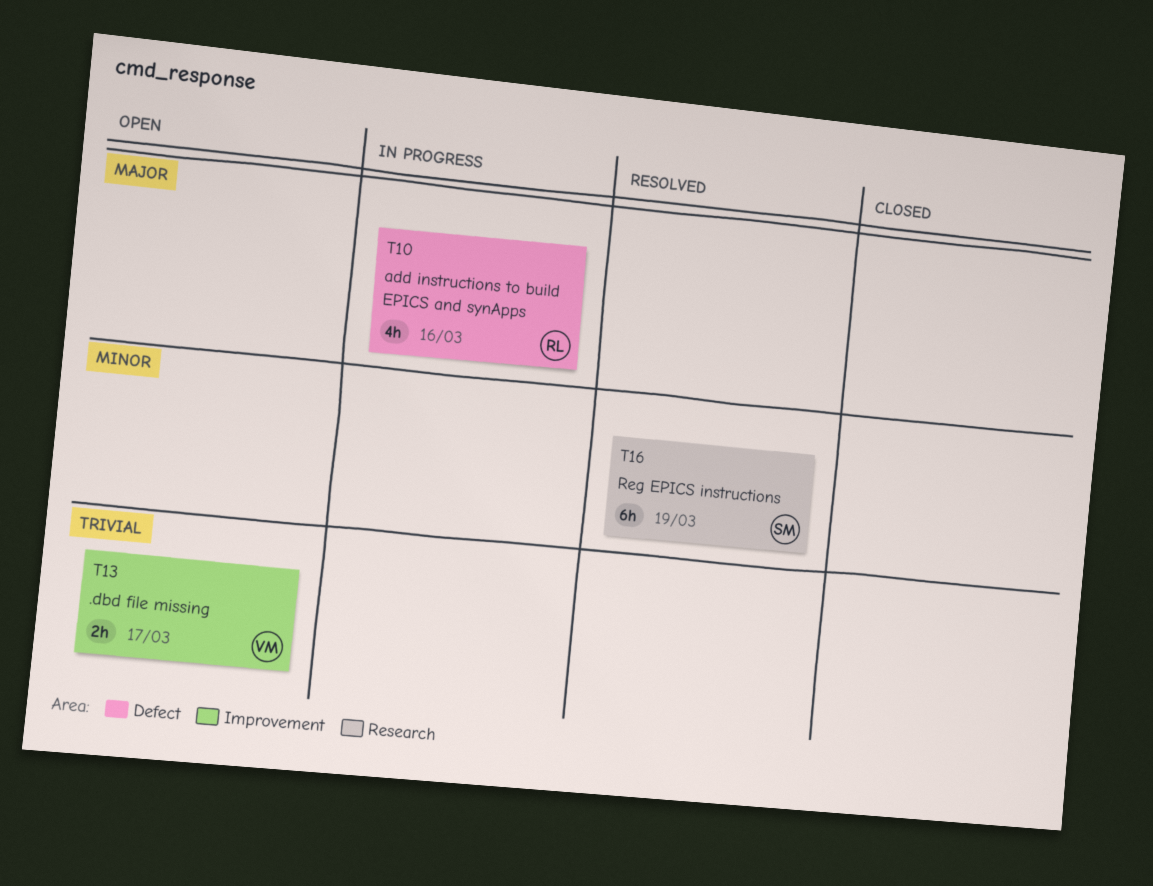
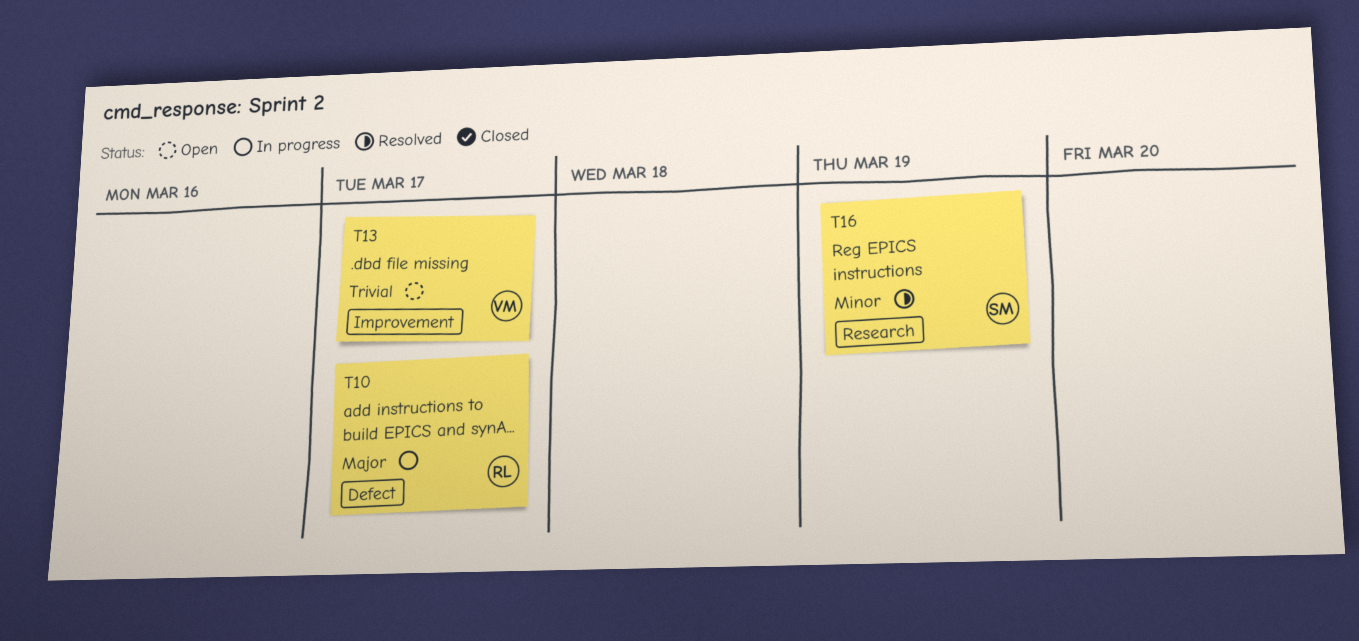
T10, due: Mar 16 -> Mar 17

